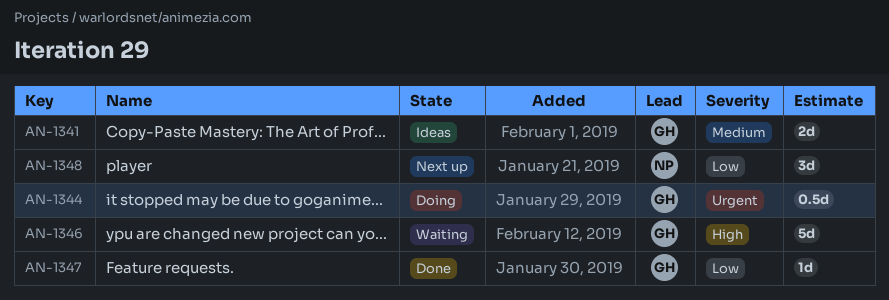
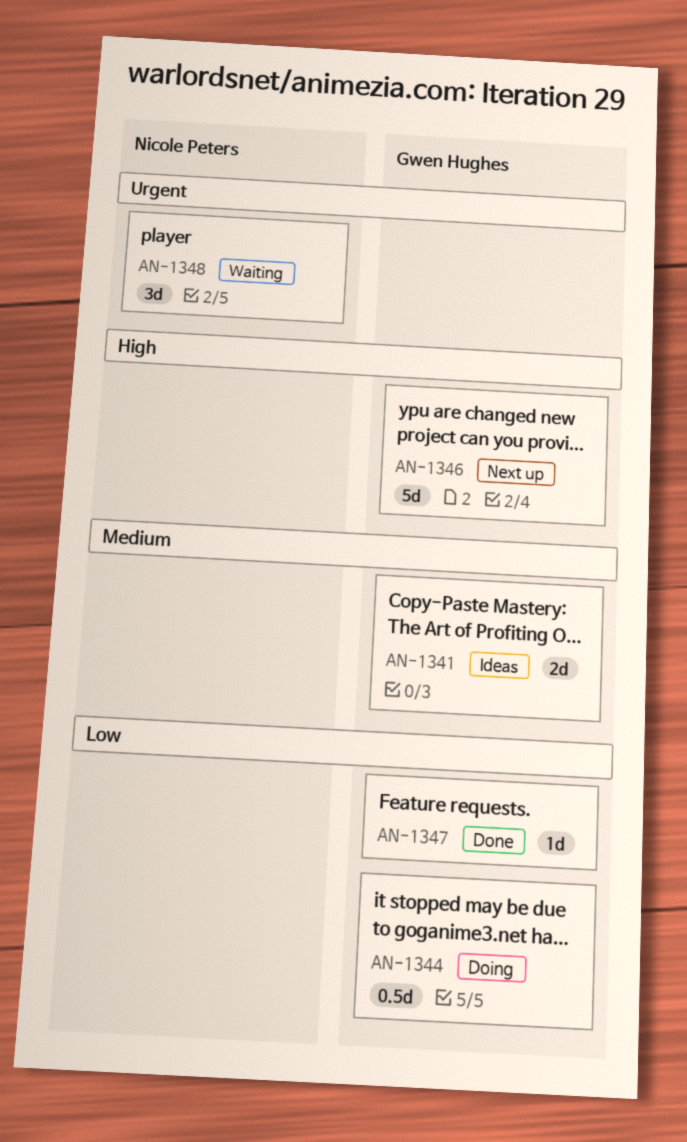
AN-1344, priority: Urgent -> Low
AN-1346, status: Waiting -> Next up
AN-1348, status: Next up -> Waiting
AN-1348, priority: Low -> Urgent

